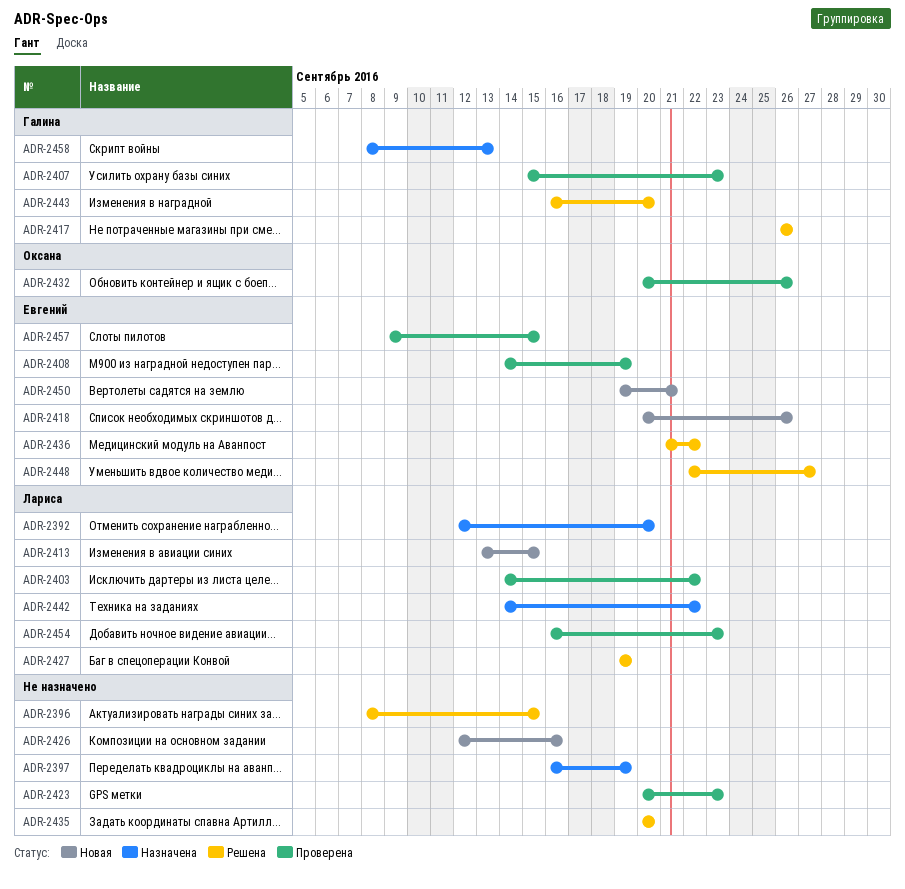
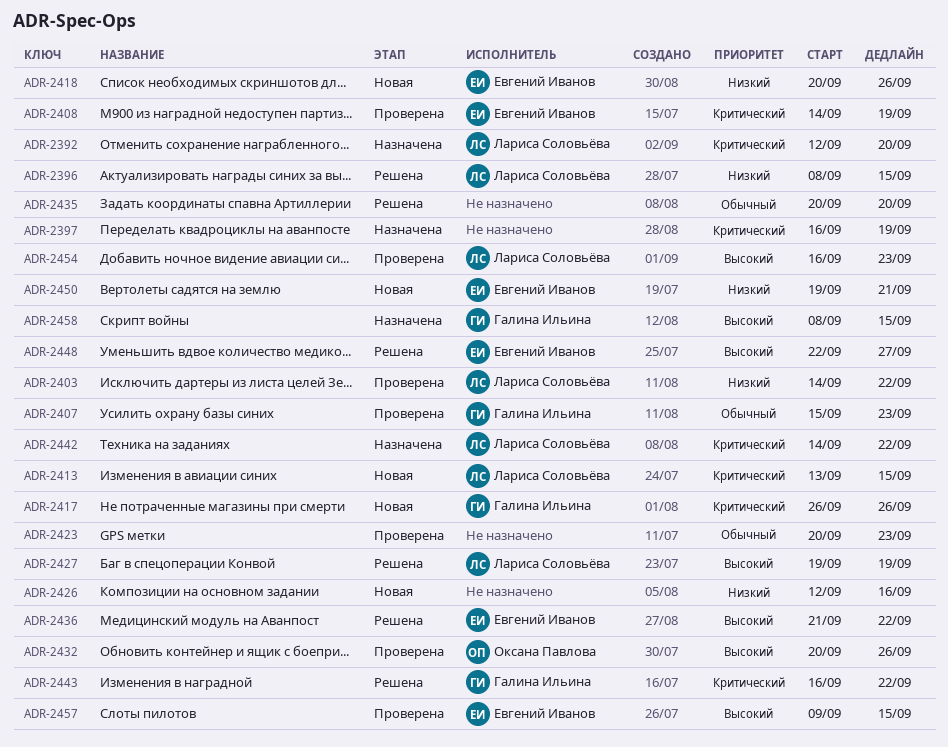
ADR-2396, owner: none -> Лариса Соловьёва
ADR-2417, status: Решена -> Новая
ADR-2443, due: Sep 20 -> Sep 22
ADR-2458, due: Sep 13 -> Sep 15

